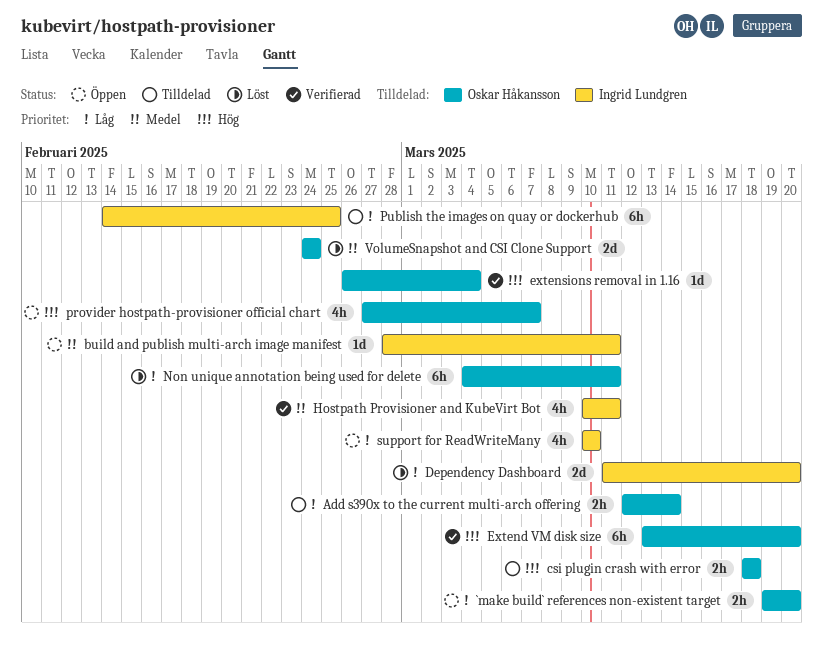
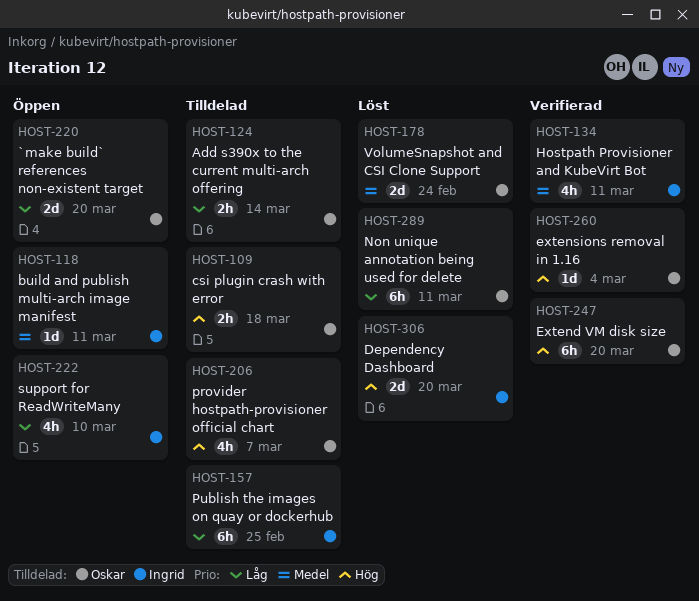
`make build` references non-existent target, estimate: 2h -> 2d
Dependency Dashboard, priority: Låg -> Hög
provider hostpath-provisioner official chart, status: Öppen -> Tilldelad

